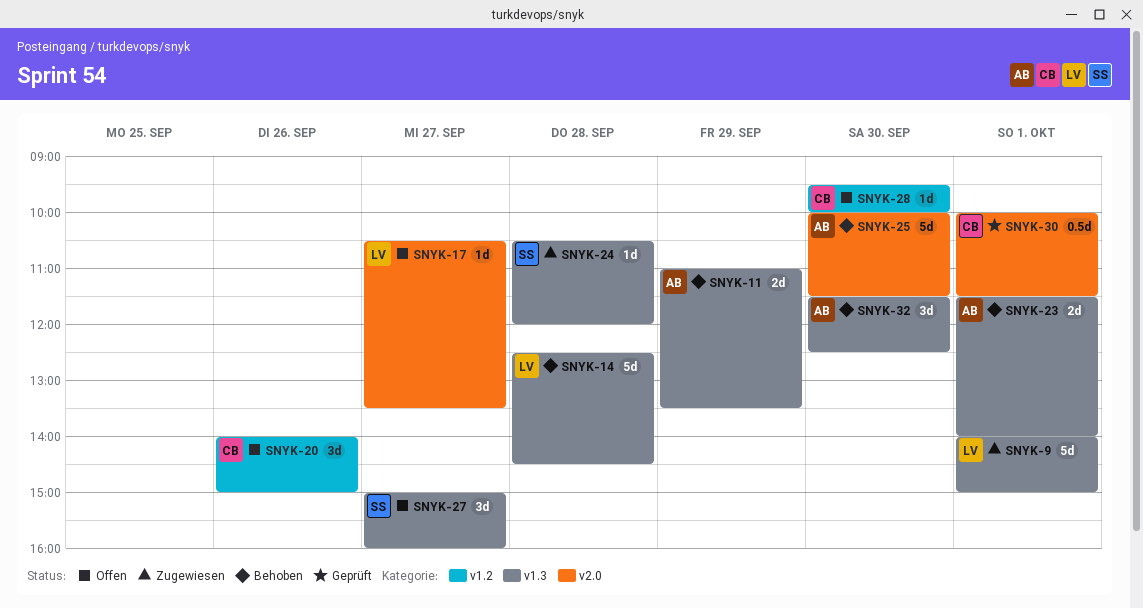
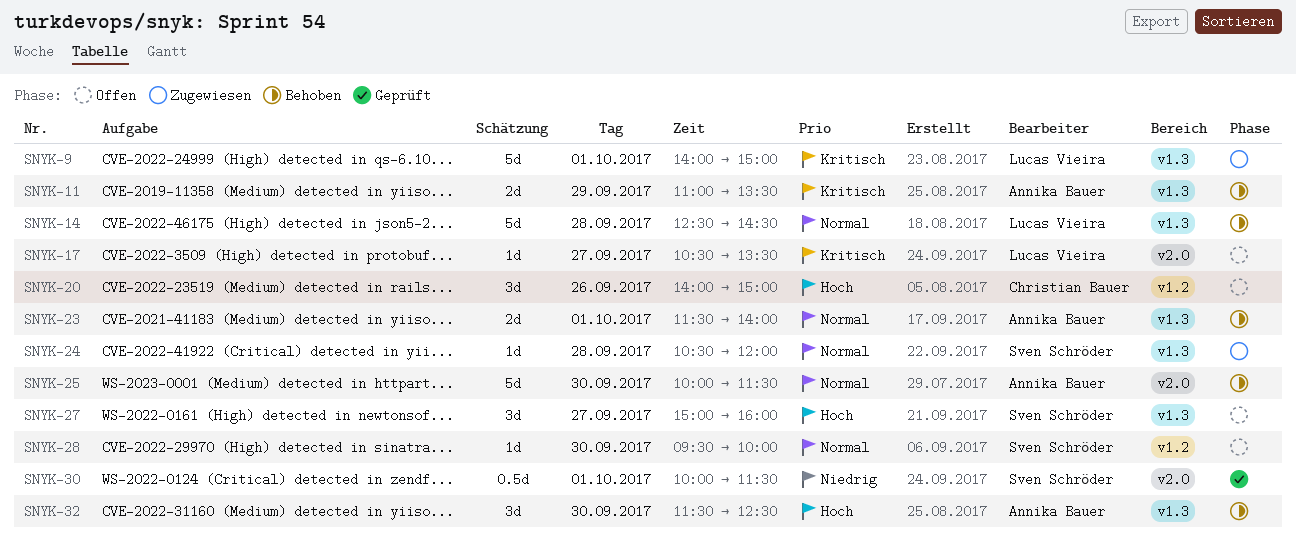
SNYK-28, owner: Christian Bauer -> Sven Schröder
SNYK-30, owner: Christian Bauer -> Sven Schröder

